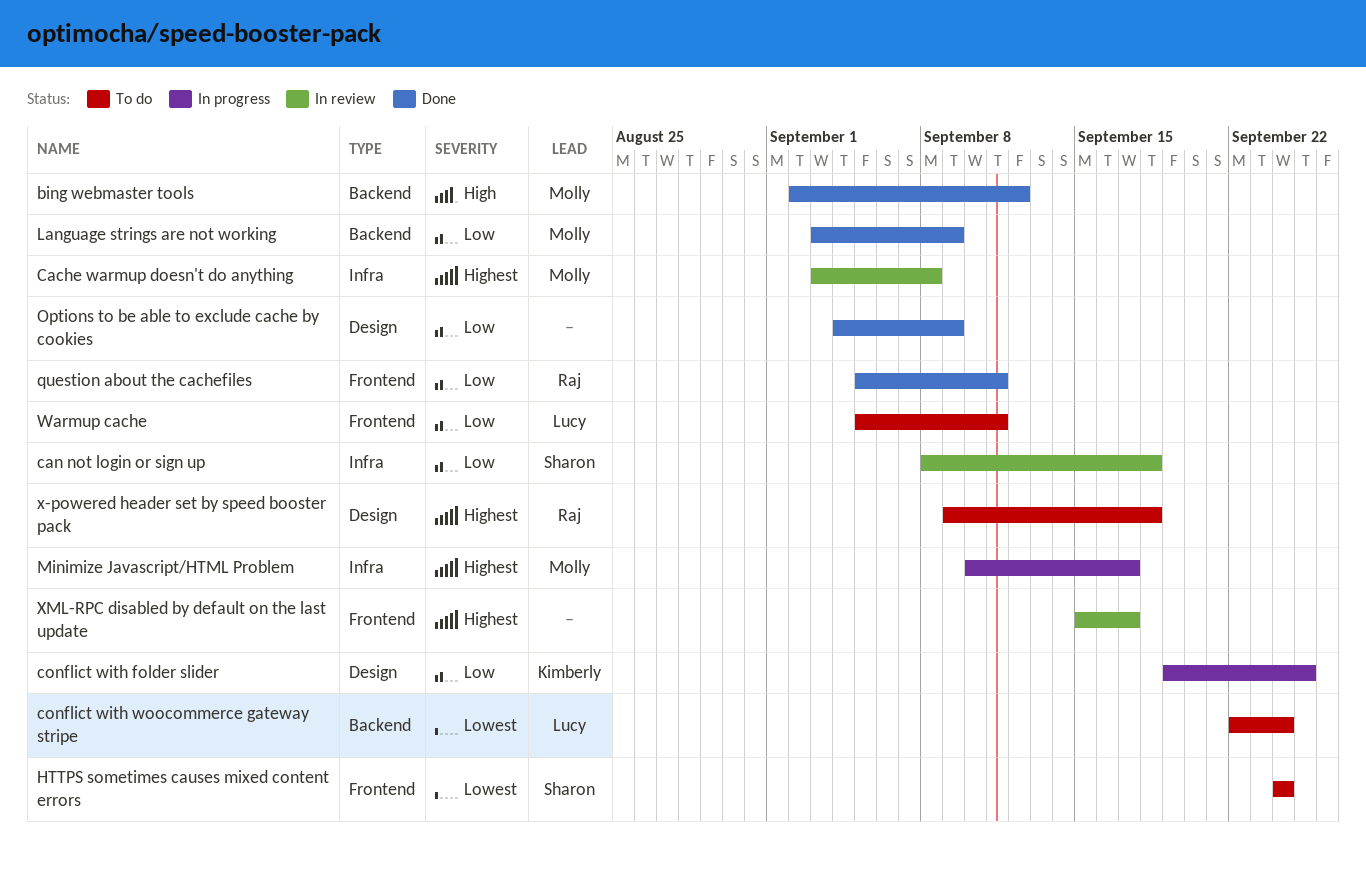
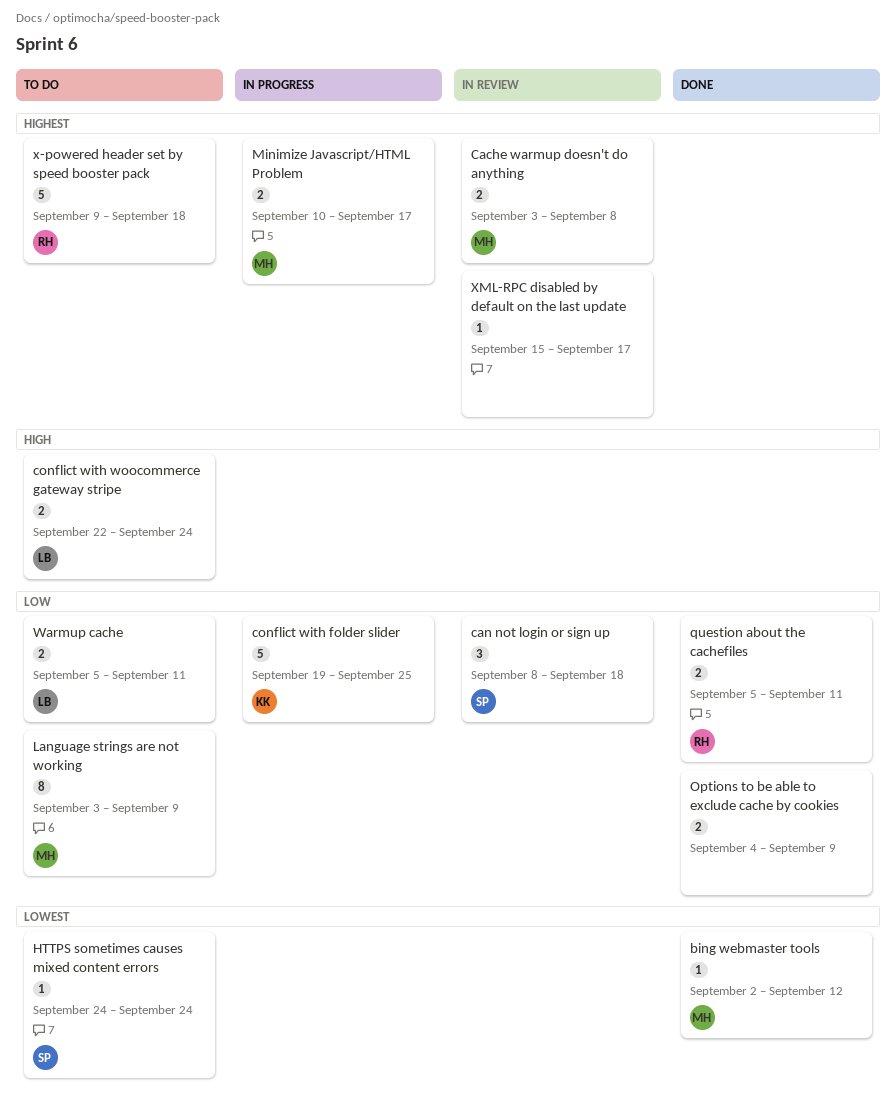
bing webmaster tools, priority: High -> Lowest
conflict with woocommerce gateway stripe, priority: Lowest -> High
Language strings are not working, status: Done -> To do

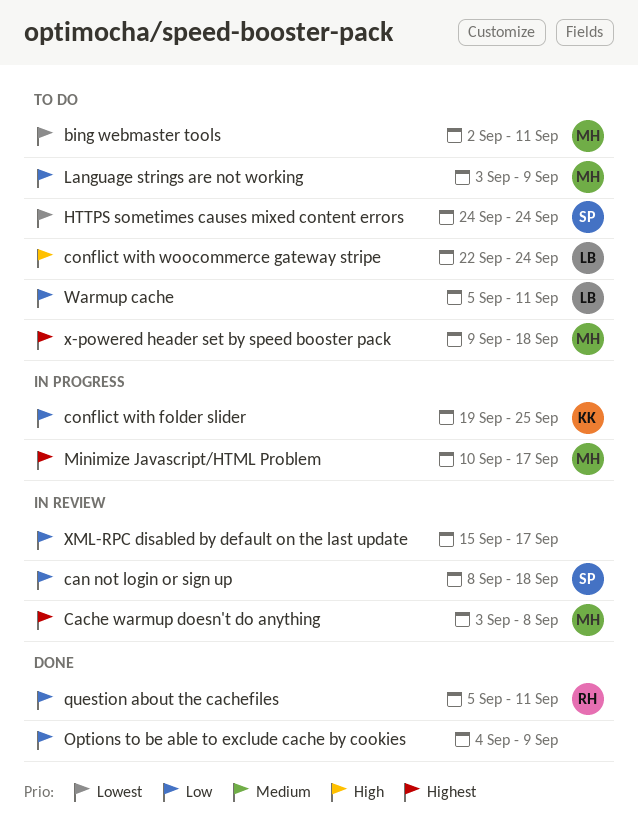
bing webmaster tools, status: Done -> To do
bing webmaster tools, due: Sep 12 -> Sep 11
x-powered header set by speed booster pack, owner: RH -> MH
XML-RPC disabled by default on the last update, priority: Highest -> Low

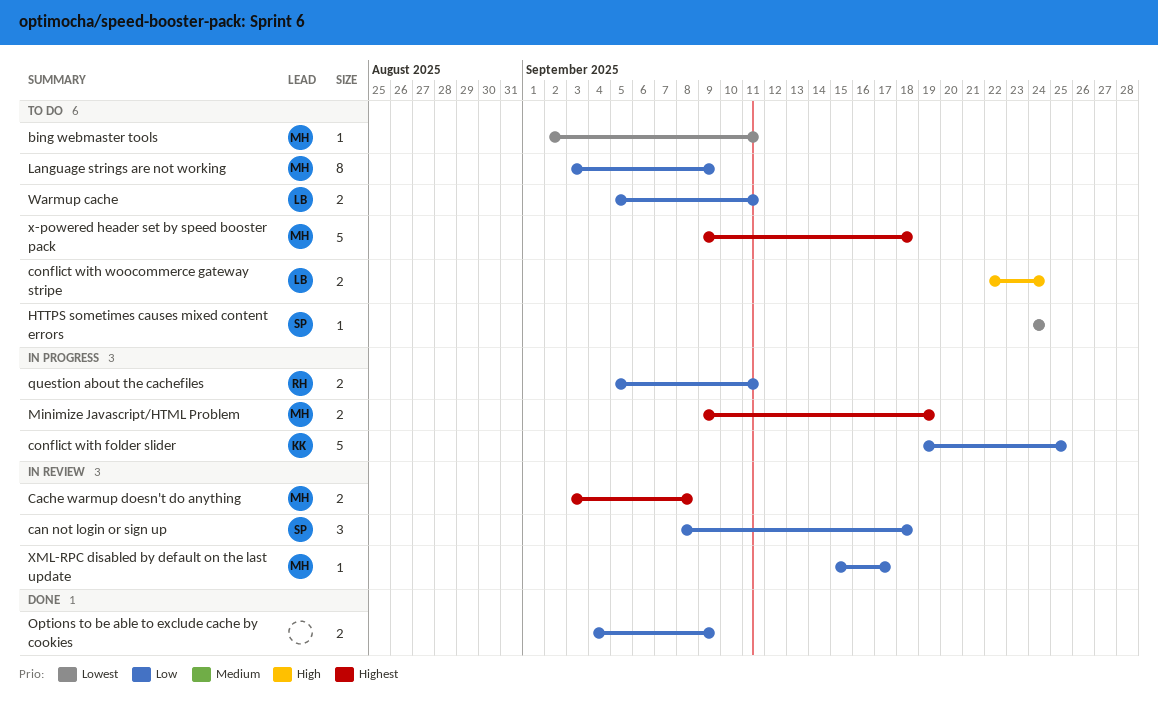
Minimize Javascript/HTML Problem, start: Sep 10 -> Sep 9
Minimize Javascript/HTML Problem, due: Sep 17 -> Sep 19
question about the cachefiles, status: Done -> In progress
XML-RPC disabled by default on the last update, owner: none -> MH

